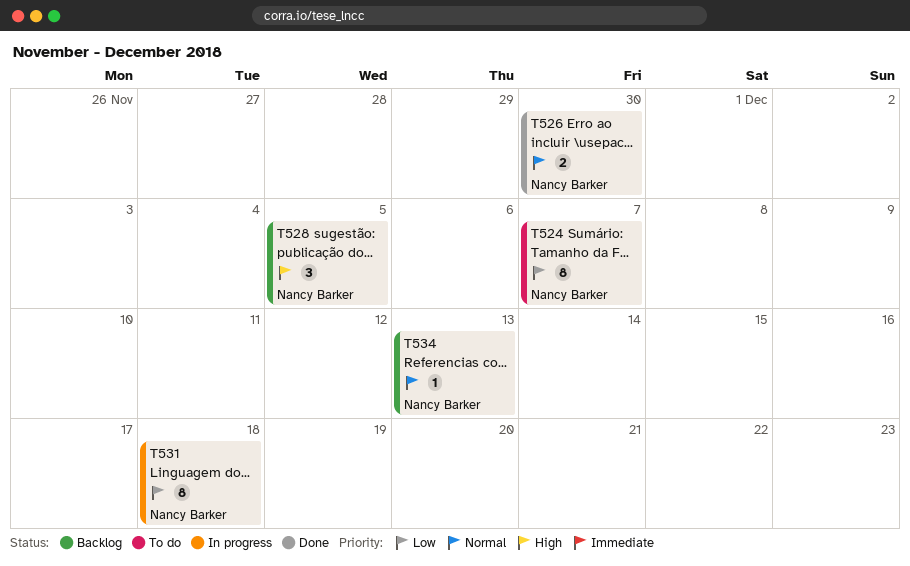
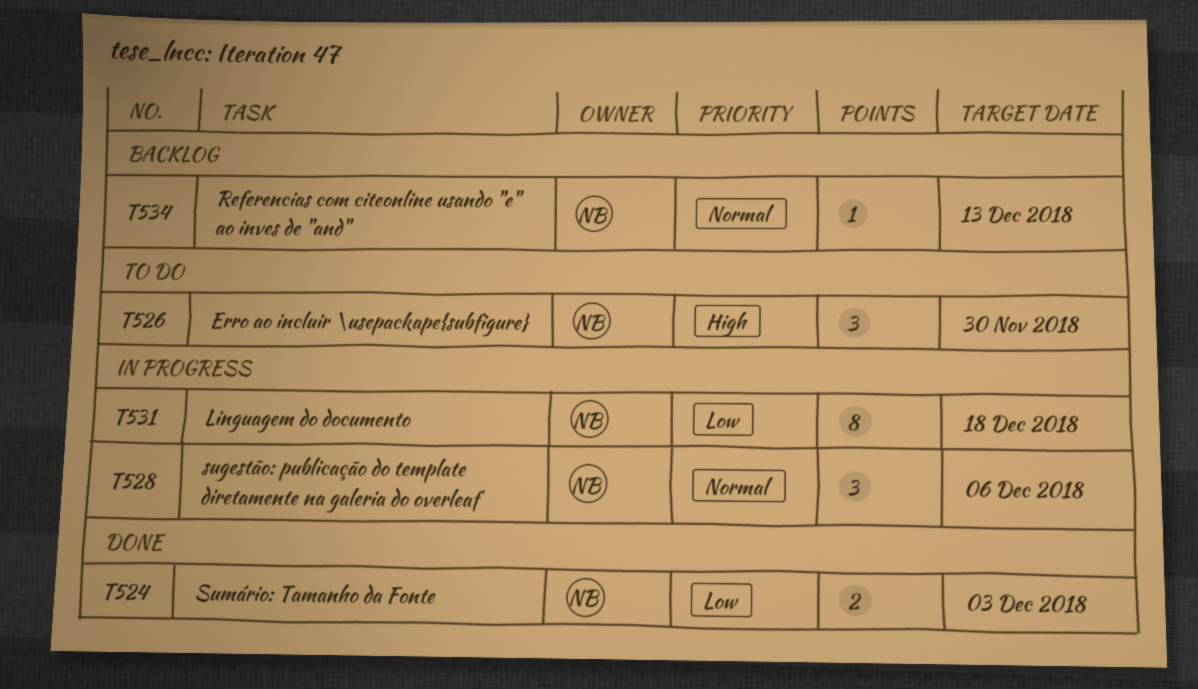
T524, status: To do -> Done
T524, estimate: 8 -> 2
T524, due: Dec 7 -> Dec 3
T526, status: Done -> To do
T526, priority: Normal -> High
T526, estimate: 2 -> 3
T528, status: Backlog -> In progress
T528, priority: High -> Normal
T528, due: Dec 5 -> Dec 6

